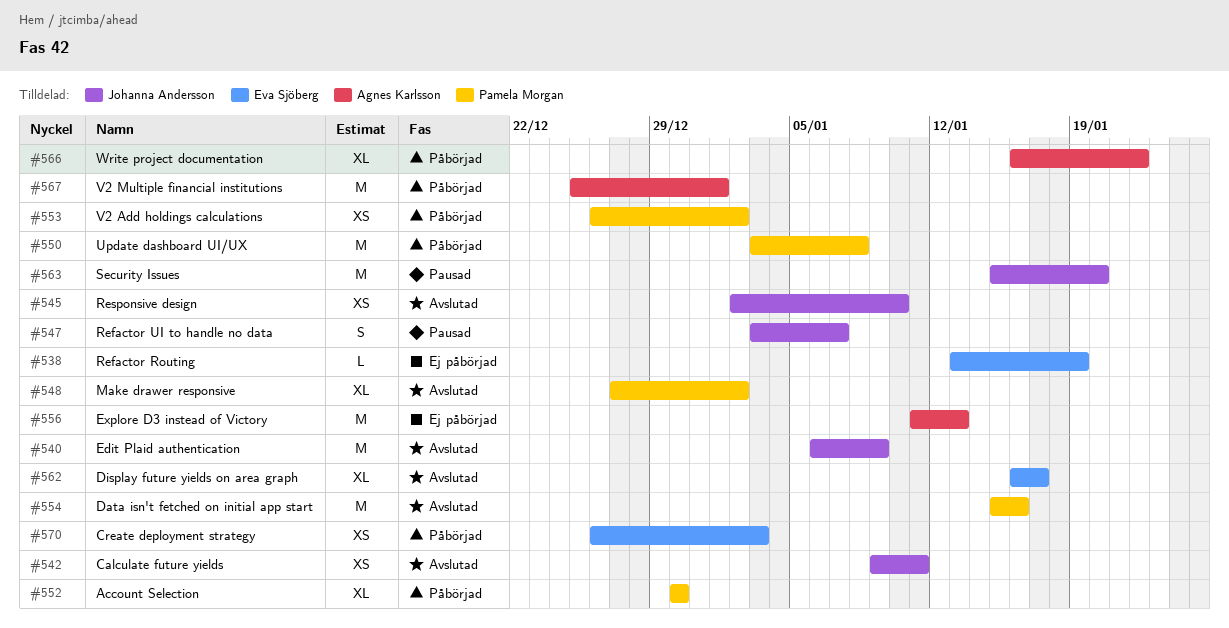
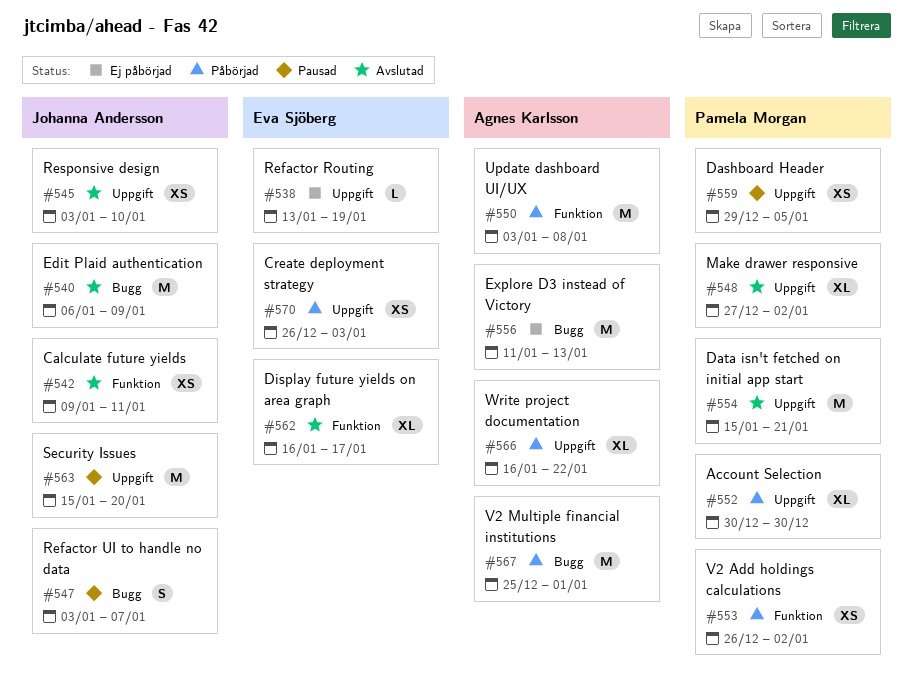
#545, start: Jan 2 -> Jan 3
#550, owner: Pamela Morgan -> Agnes Karlsson
#554, due: Jan 16 -> Jan 21
#559: none -> present

